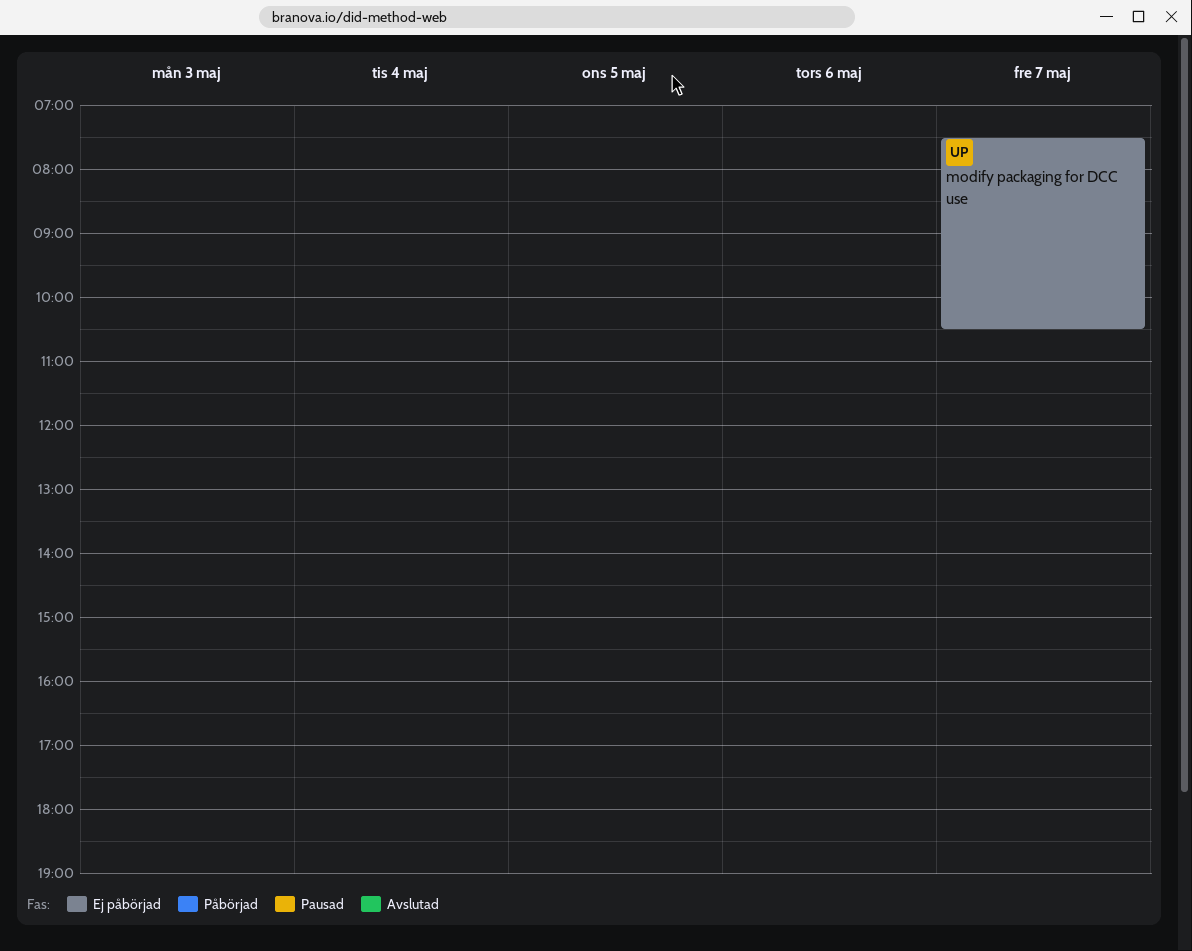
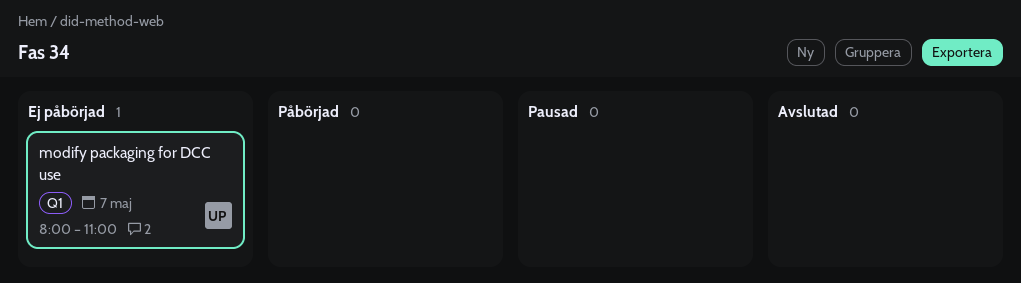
modify packaging for DCC use, begins: 07:30 -> 08:00
modify packaging for DCC use, ends: 10:30 -> 11:00

